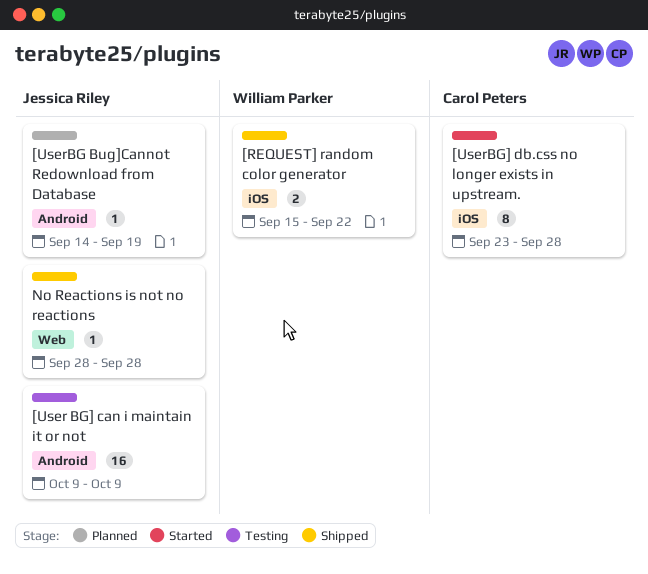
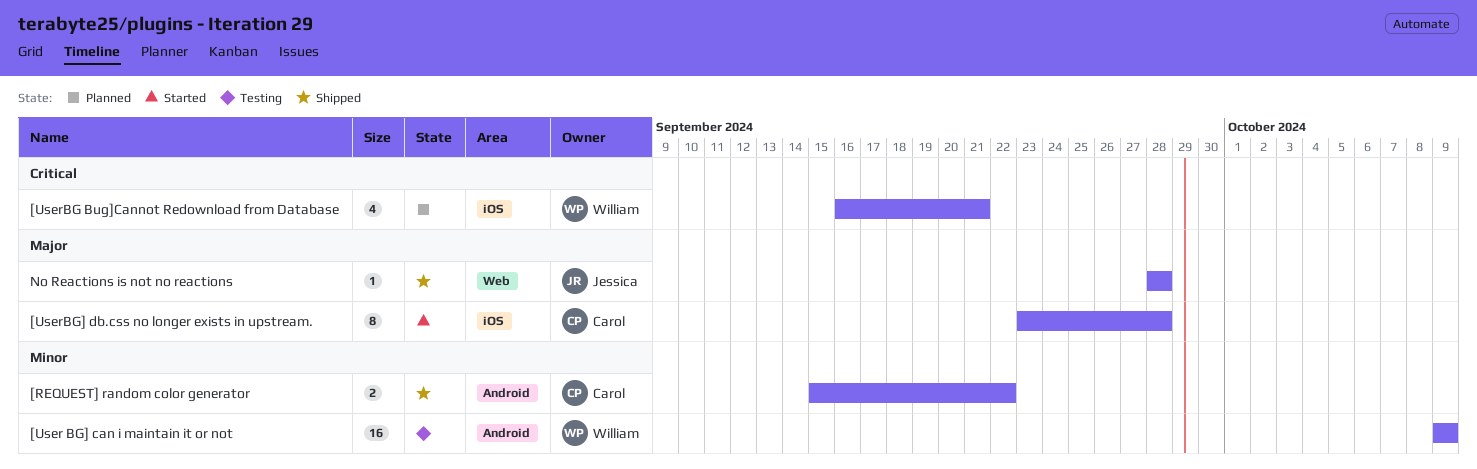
[REQUEST] random color generator, owner: William Parker -> Carol Peters
[REQUEST] random color generator, label: iOS -> Android
[User BG] can i maintain it or not, owner: Jessica Riley -> William Parker
[UserBG Bug]Cannot Redownload from Database, owner: Jessica Riley -> William Parker
[UserBG Bug]Cannot Redownload from Database, label: Android -> iOS
[UserBG Bug]Cannot Redownload from Database, estimate: 1 -> 4
[UserBG Bug]Cannot Redownload from Database, start: Sep 14 -> Sep 16
[UserBG Bug]Cannot Redownload from Database, due: Sep 19 -> Sep 21

